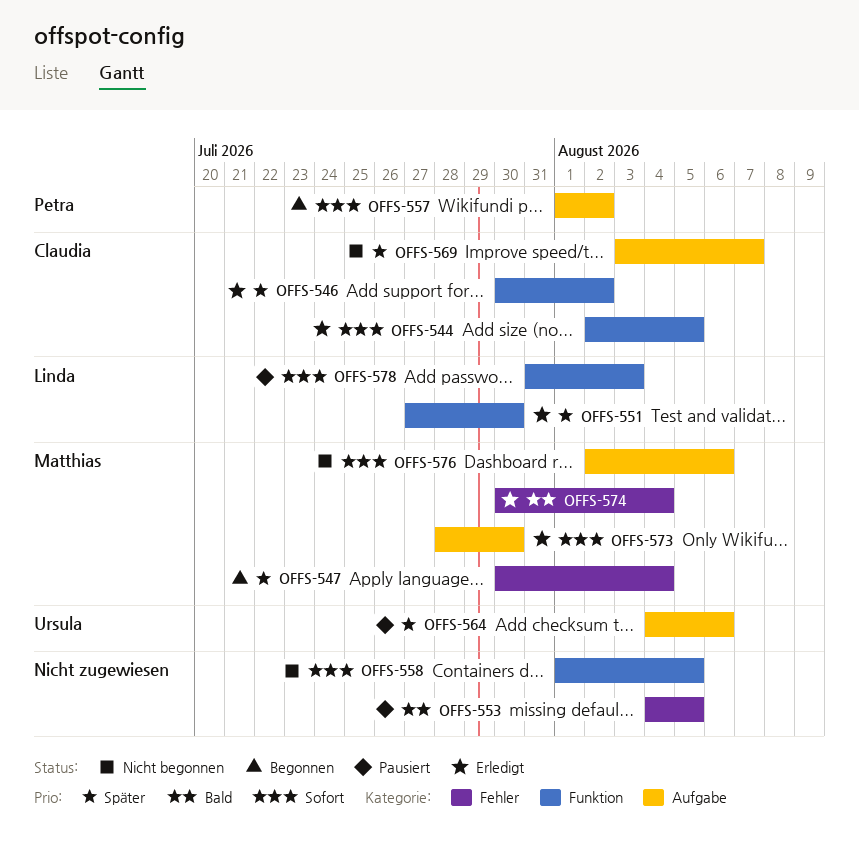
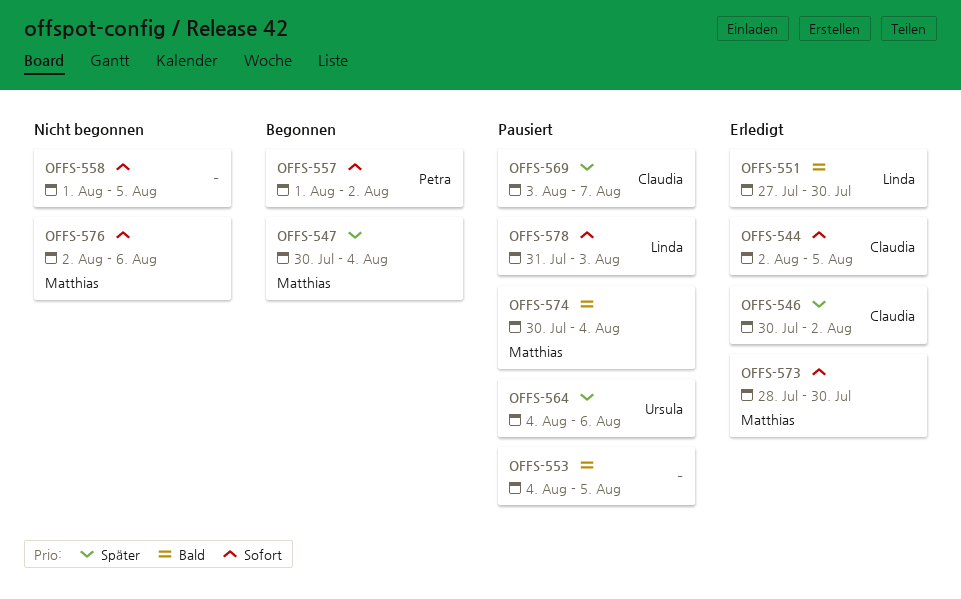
OFFS-551, priority: Später -> Bald
OFFS-569, status: Nicht begonnen -> Pausiert
OFFS-574, status: Erledigt -> Pausiert

